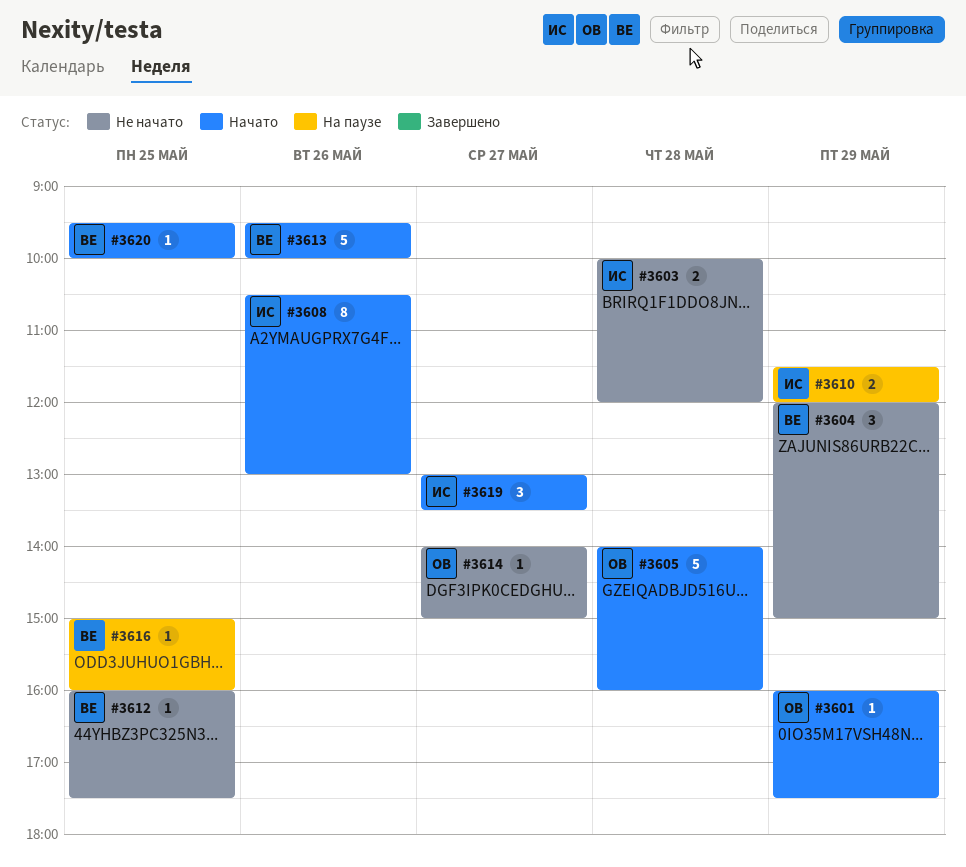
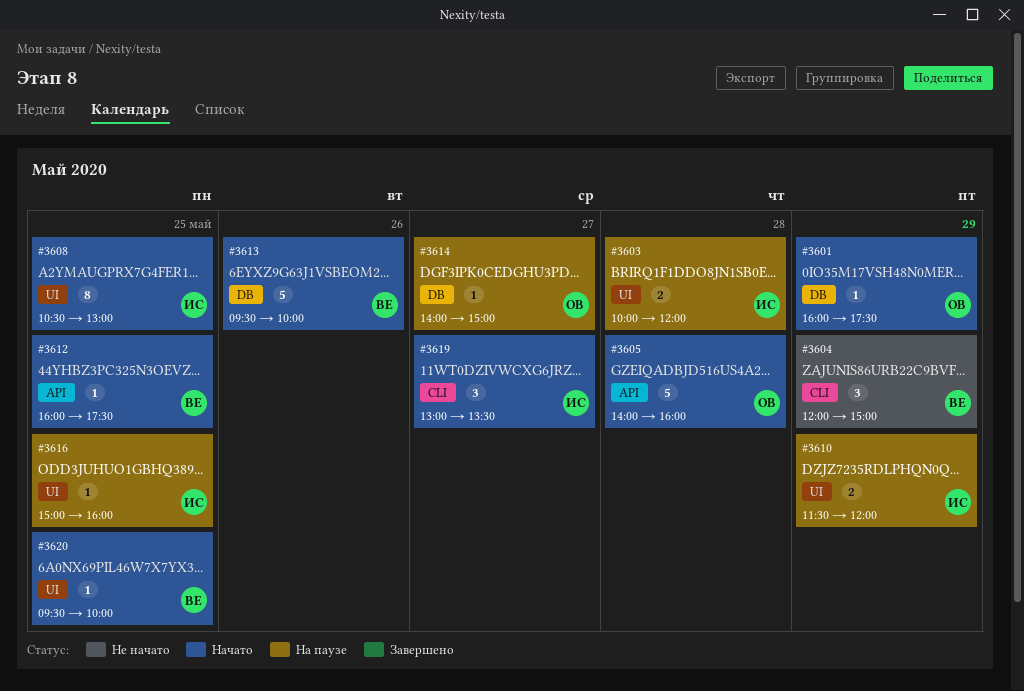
#3603, status: Не начато -> На паузе
#3608, day: May 26 -> May 25
#3612, status: Не начато -> Начато
#3614, status: Не начато -> На паузе
#3616, owner: ВЕ -> ИС

